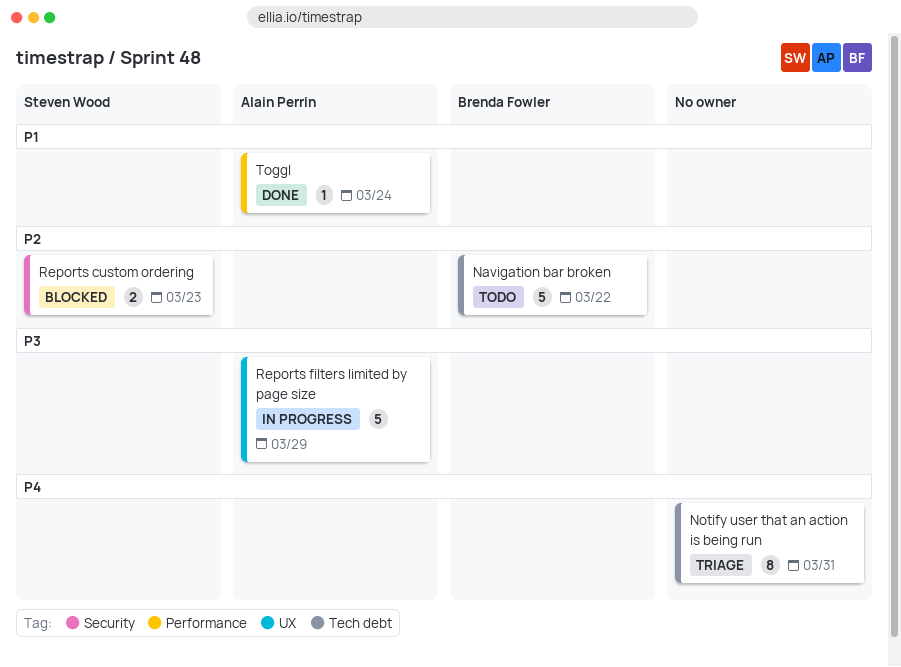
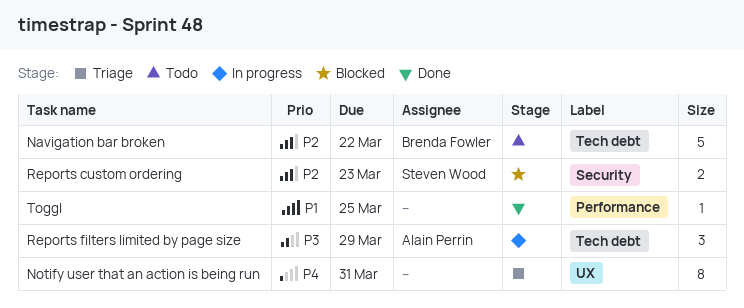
Notify user that an action is being run, label: Tech debt -> UX
Reports filters limited by page size, label: UX -> Tech debt
Reports filters limited by page size, estimate: 5 -> 3
Toggl, owner: Alain Perrin -> none
Toggl, due: Mar 24 -> Mar 25

